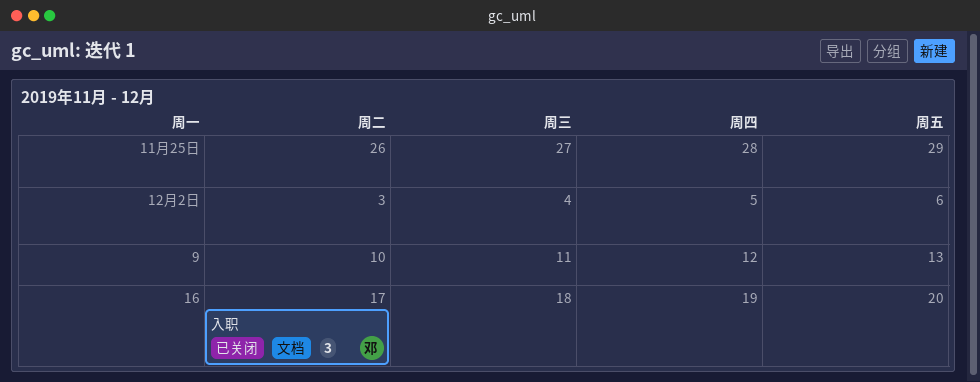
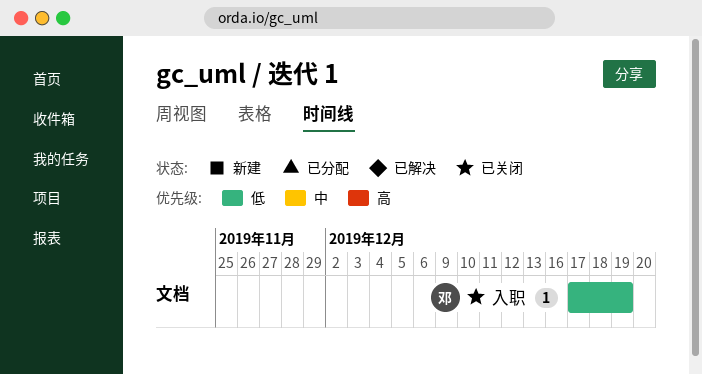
入职, estimate: 3 -> 1
入职, due: Dec 17 -> Dec 19

